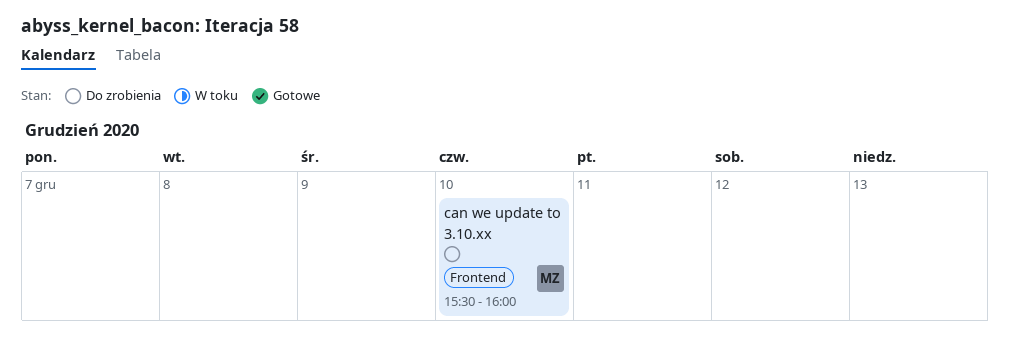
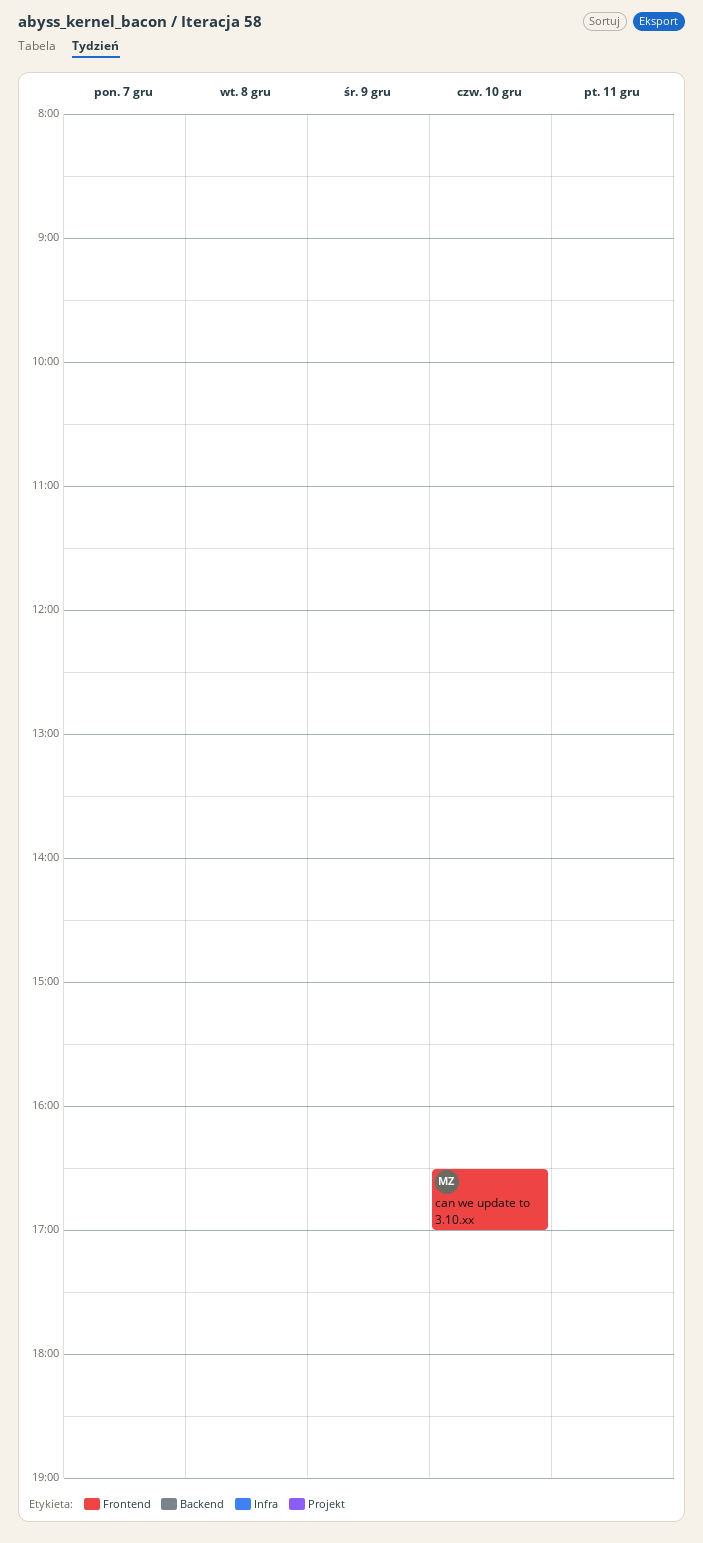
can we update to 3.10.xx, begins: 15:30 -> 16:30
can we update to 3.10.xx, ends: 16:00 -> 17:00

